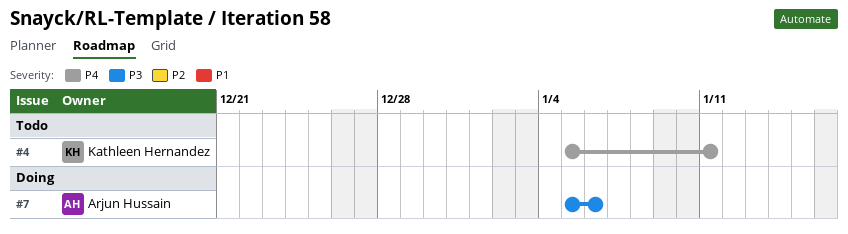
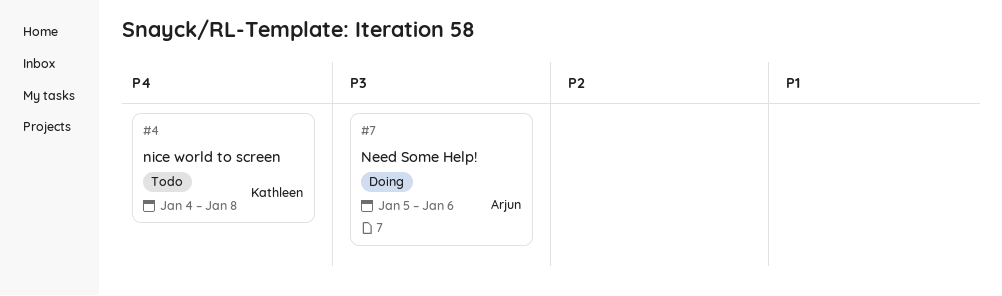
#4, start: Jan 5 -> Jan 4
#4, due: Jan 11 -> Jan 8

